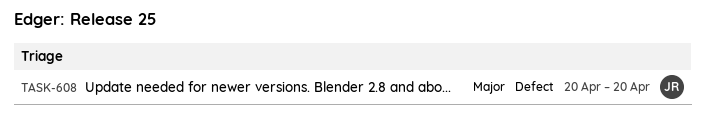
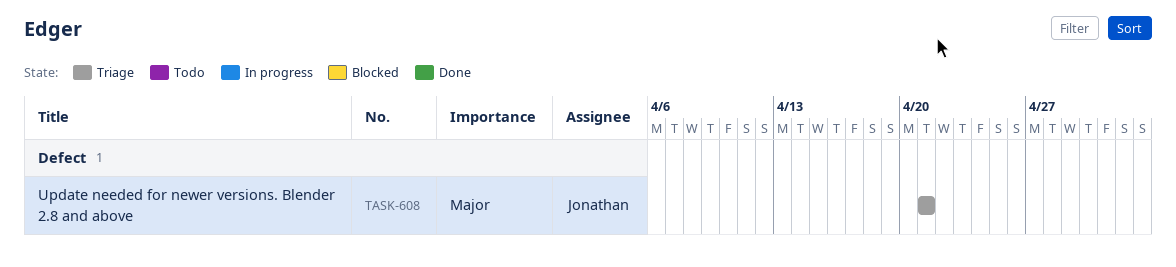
TASK-608, start: Apr 20 -> Apr 21
TASK-608, due: Apr 20 -> Apr 21

